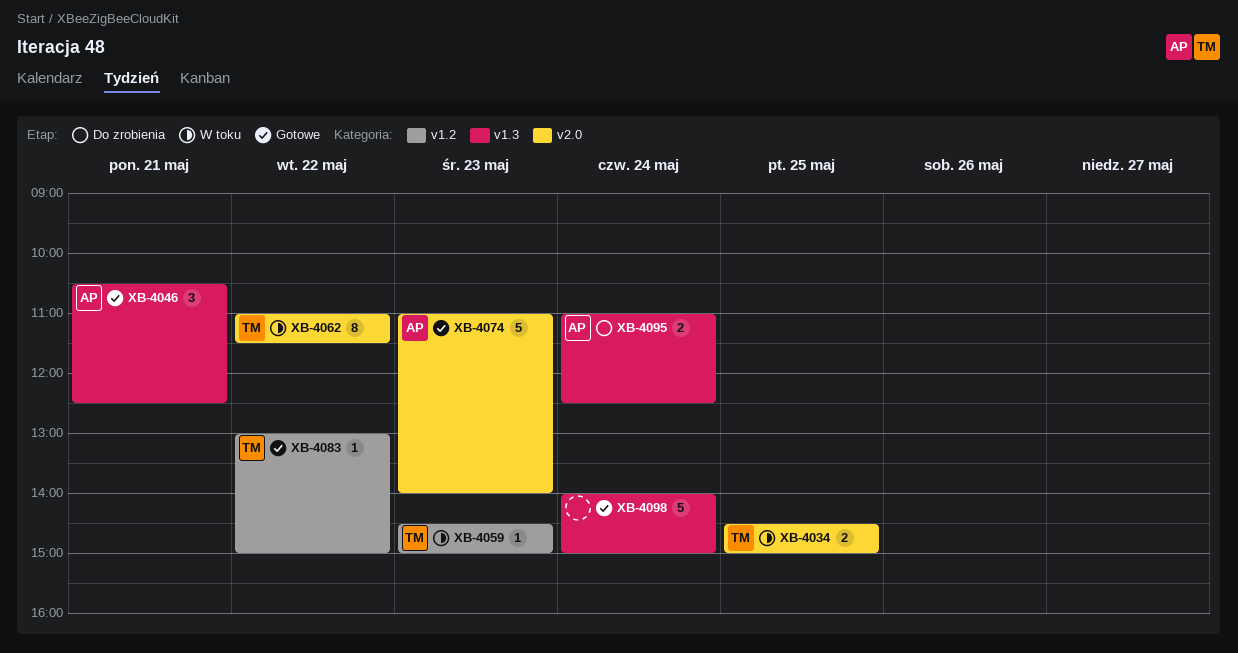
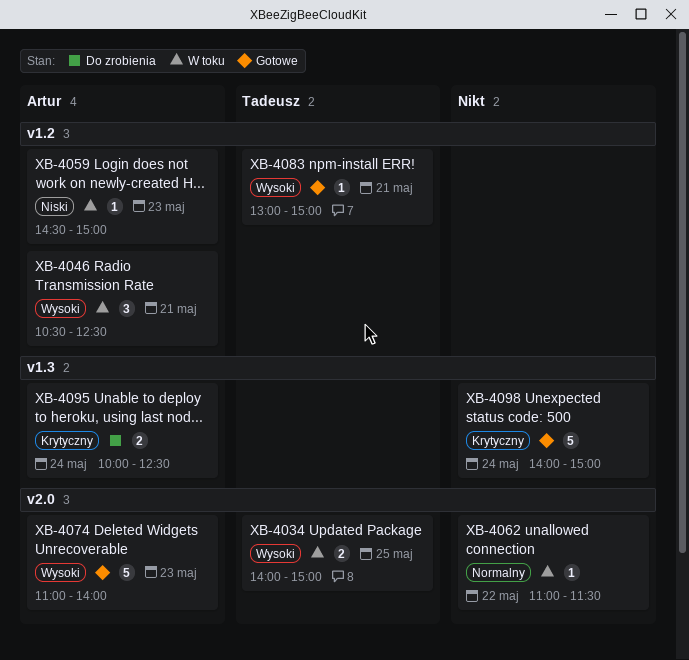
XB-4034, begins: 14:30 -> 14:00
XB-4046, status: Gotowe -> W toku
XB-4046, label: v1.3 -> v1.2
XB-4059, owner: Tadeusz -> Artur
XB-4062, owner: Tadeusz -> none
XB-4062, estimate: 8 -> 1
XB-4083, day: May 22 -> May 21
XB-4095, begins: 11:00 -> 10:00

